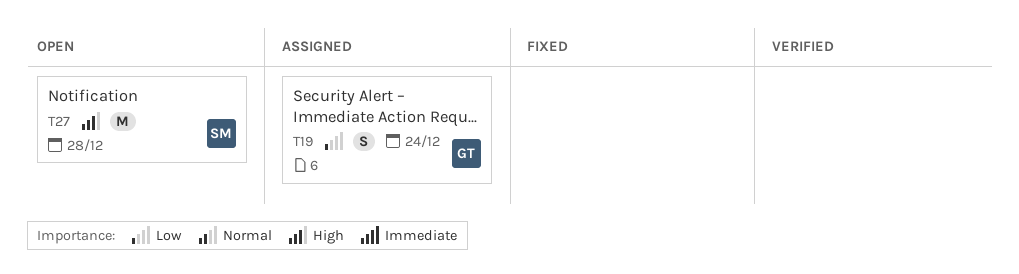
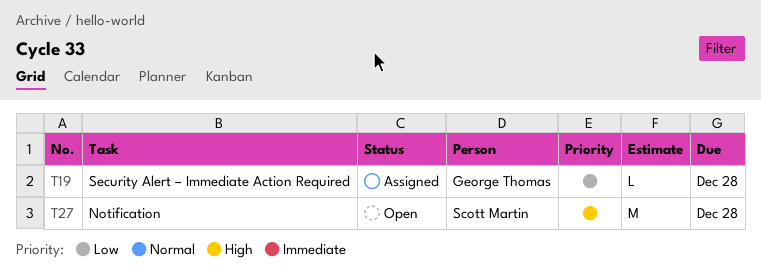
T19, estimate: S -> L
T19, due: Dec 24 -> Dec 28

